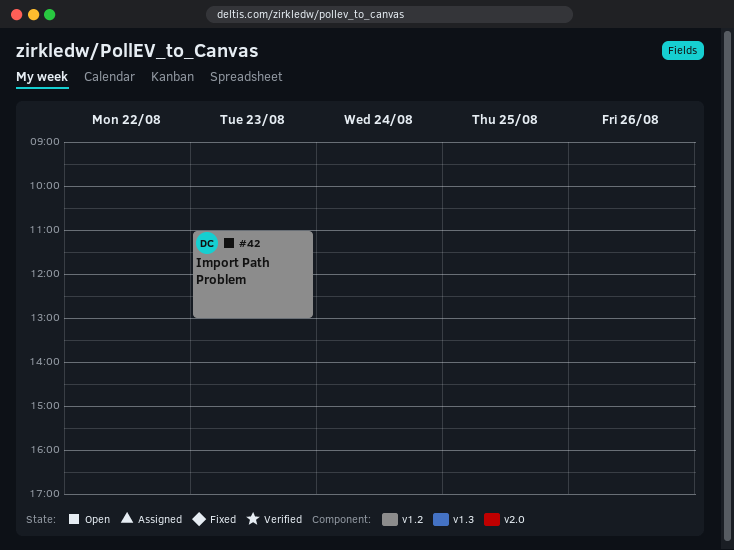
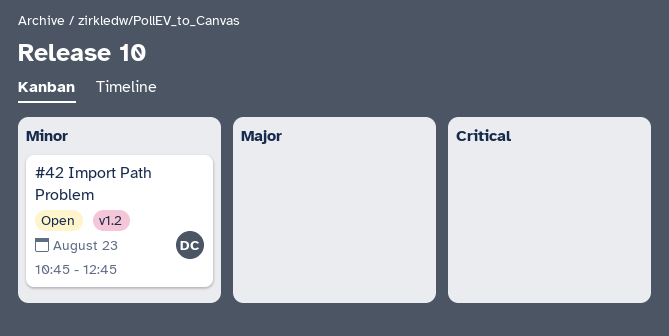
#42, begins: 11:00 -> 10:45
#42, ends: 13:00 -> 12:45

